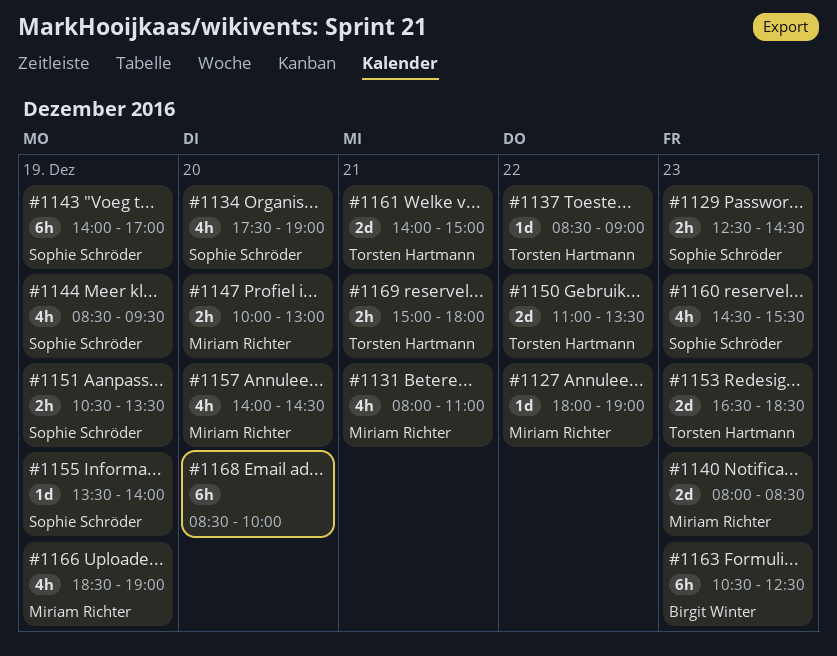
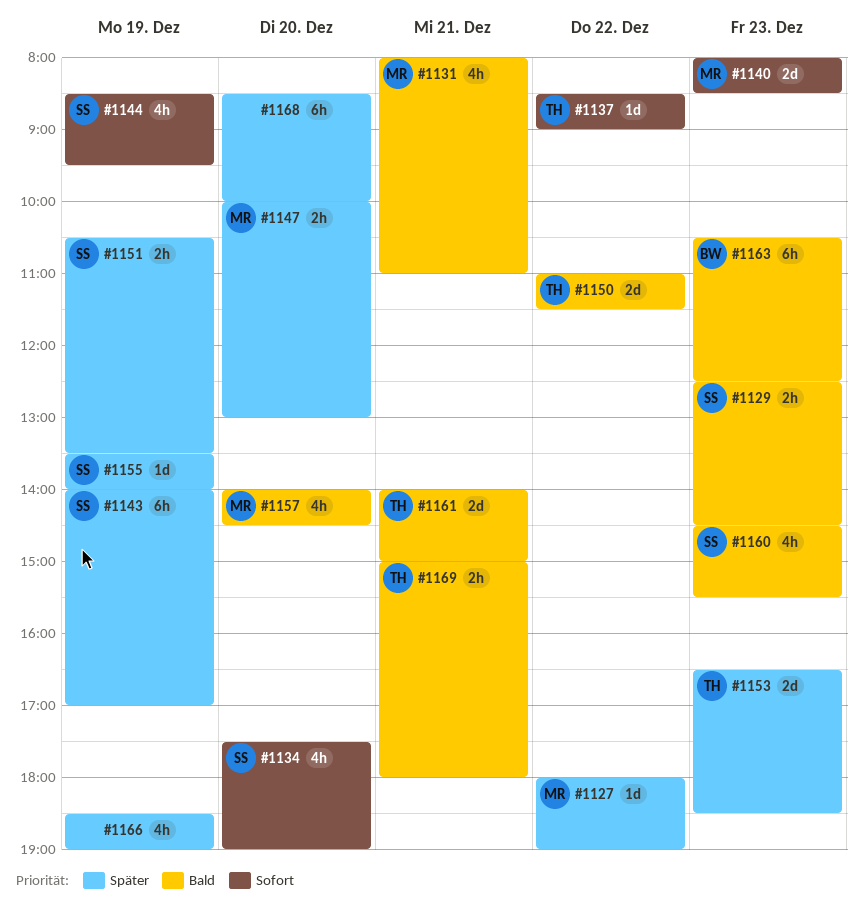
#1150, ends: 13:30 -> 11:30
#1166, owner: Miriam Richter -> none

